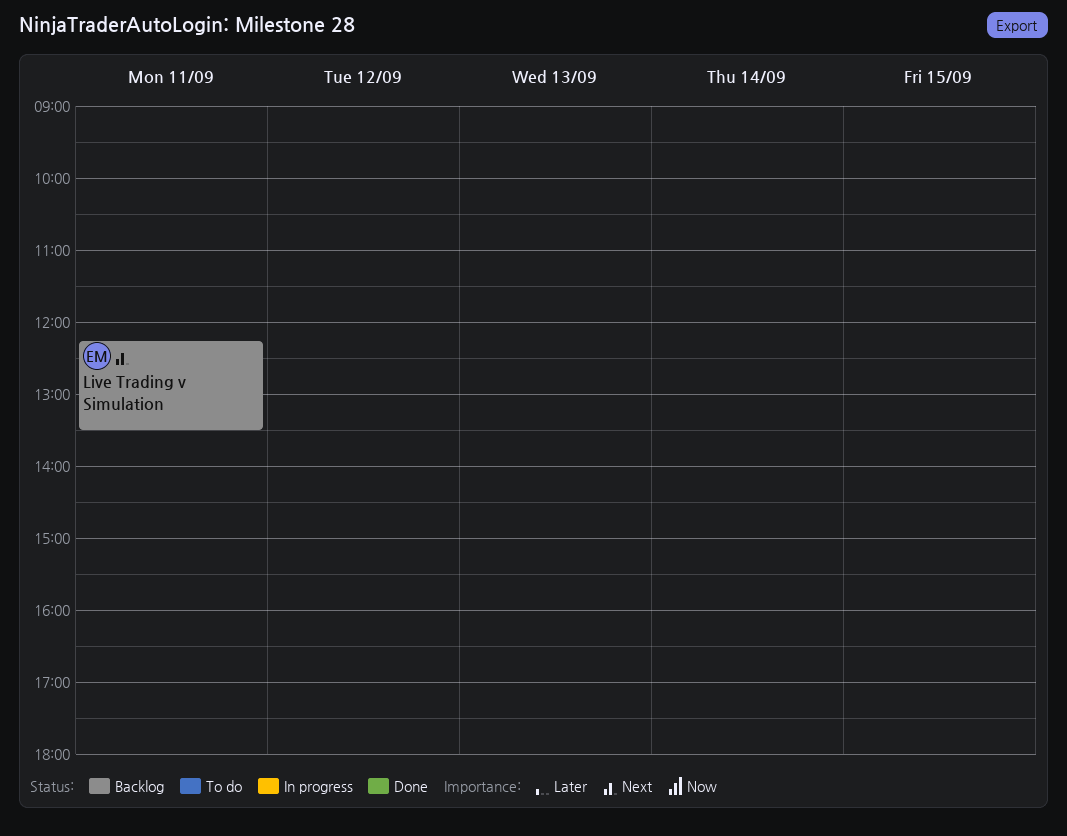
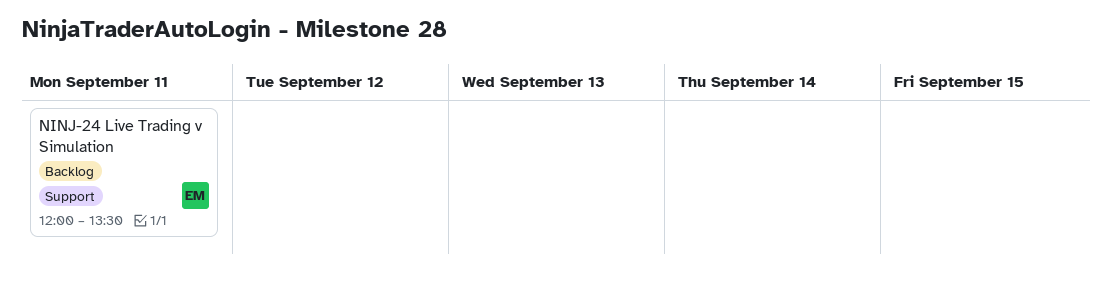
Live Trading v Simulation, begins: 12:15 -> 12:00

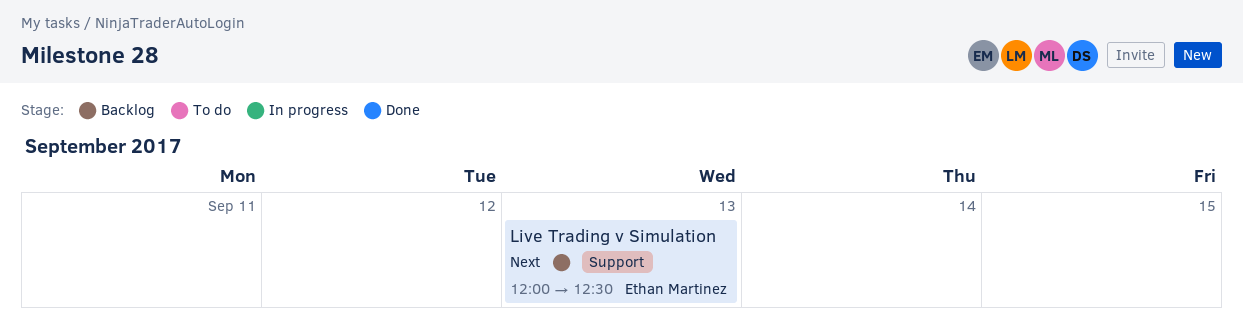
Live Trading v Simulation, day: Sep 11 -> Sep 13
Live Trading v Simulation, ends: 13:30 -> 12:30

